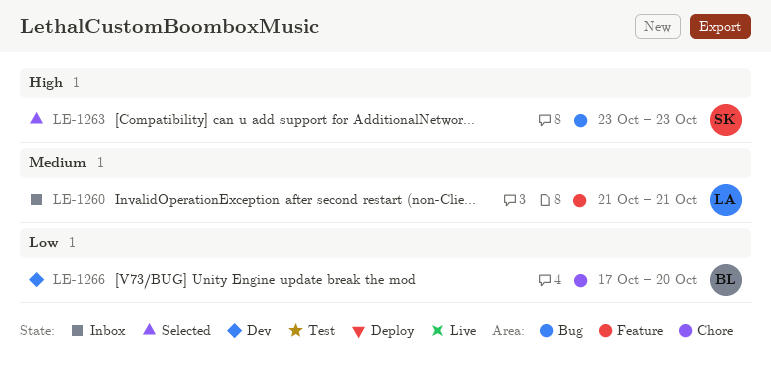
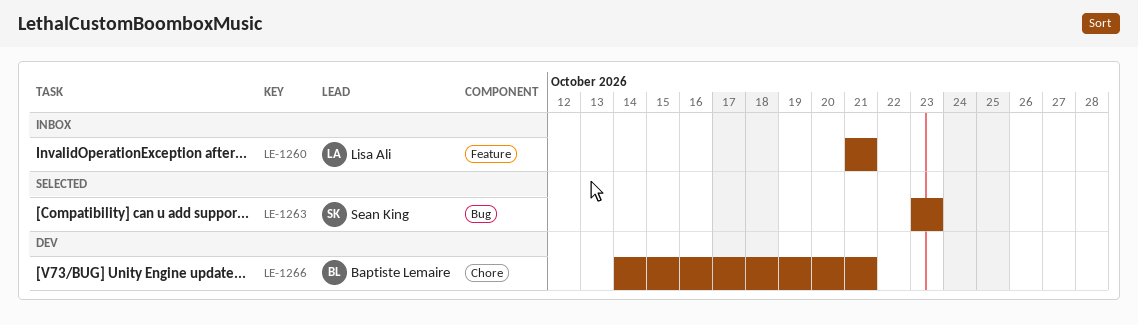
LE-1266, start: Oct 17 -> Oct 14
LE-1266, due: Oct 20 -> Oct 21

